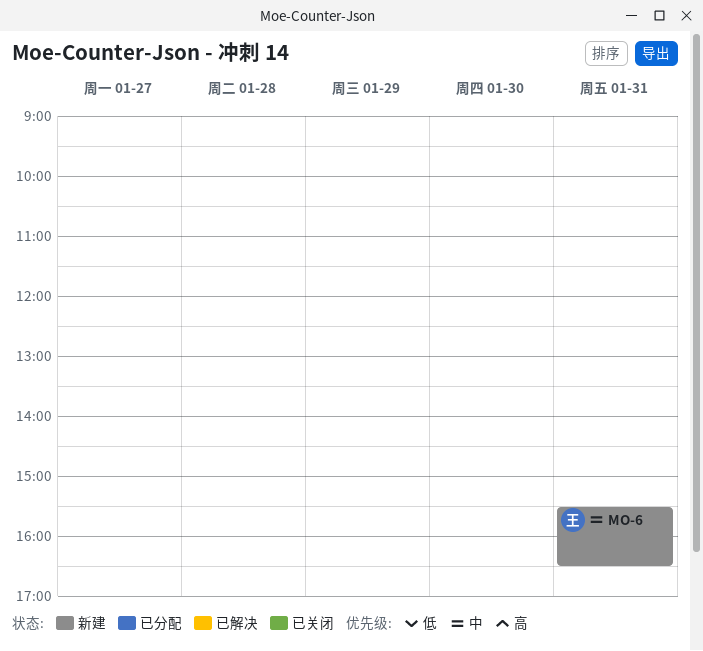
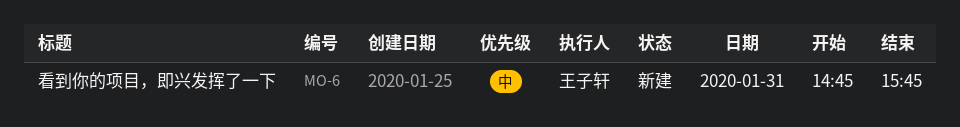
MO-6, begins: 15:30 -> 14:45
MO-6, ends: 16:30 -> 15:45

